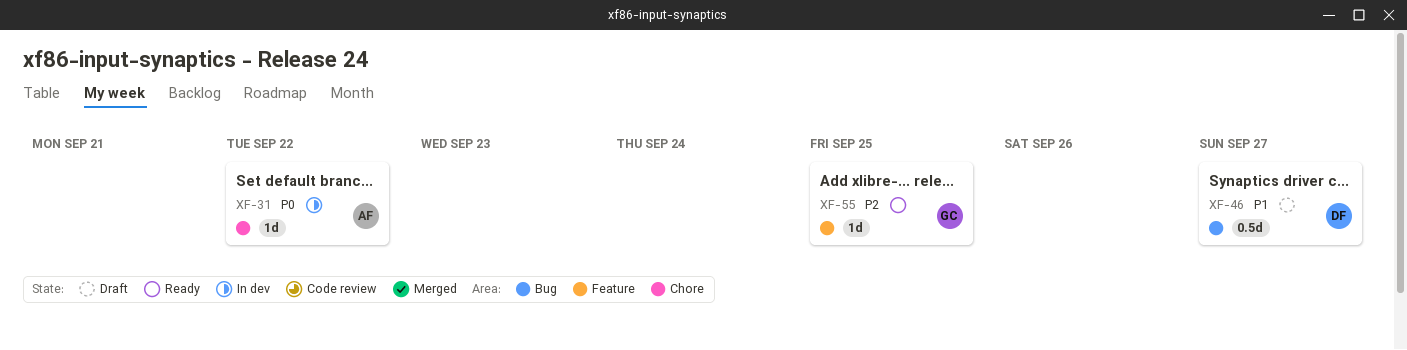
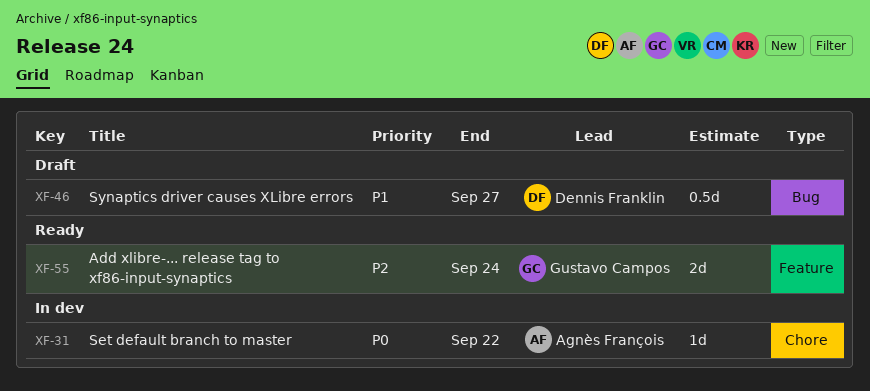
XF-55, estimate: 1d -> 2d
XF-55, due: Sep 25 -> Sep 24

